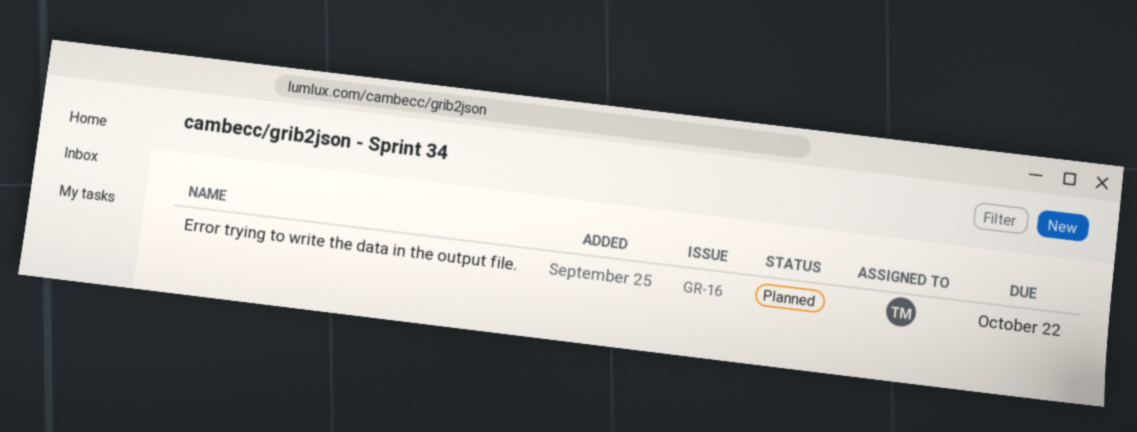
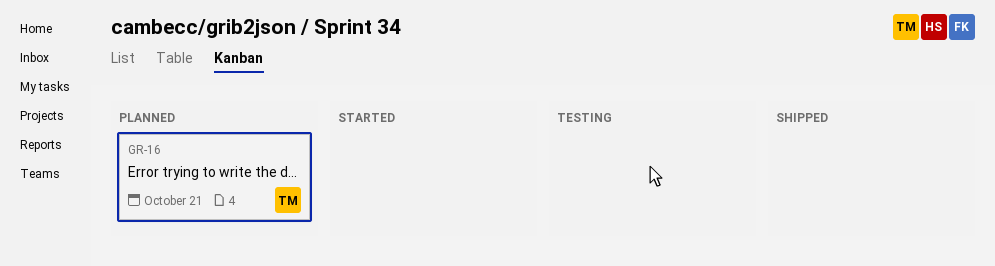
GR-16, due: Oct 22 -> Oct 21

